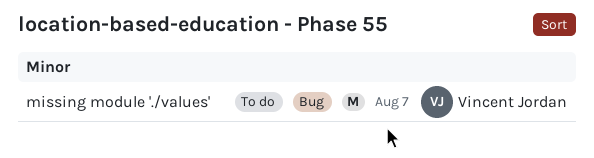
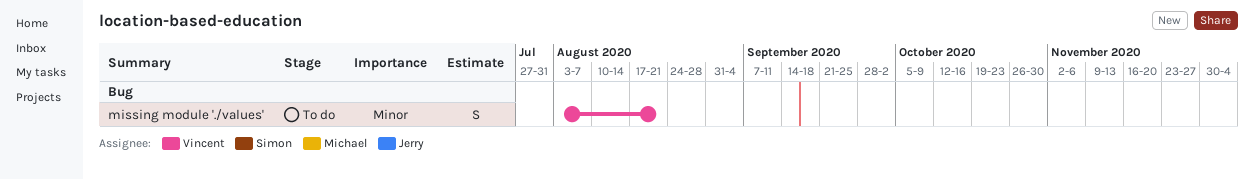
missing module './values', estimate: M -> S
missing module './values', due: Aug 7 -> Aug 21

